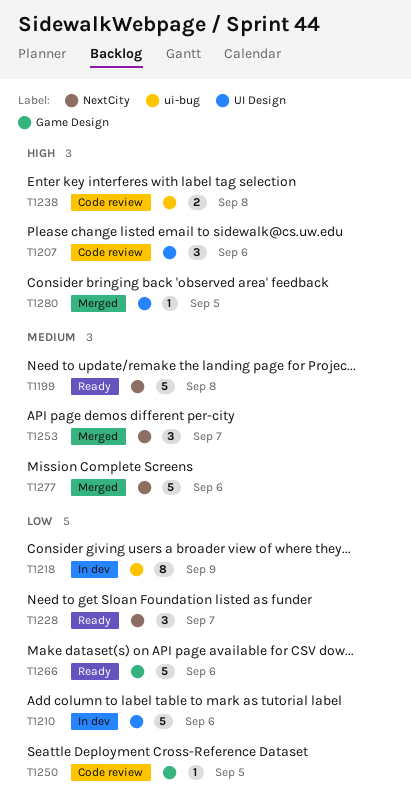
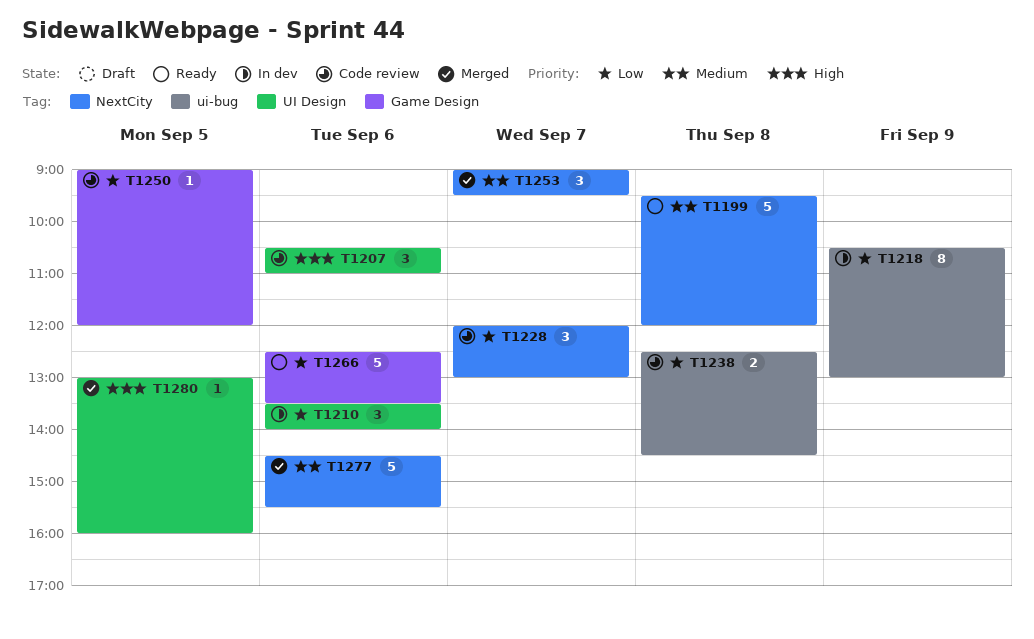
T1210, estimate: 5 -> 3
T1228, status: Ready -> Code review
T1238, priority: High -> Low

